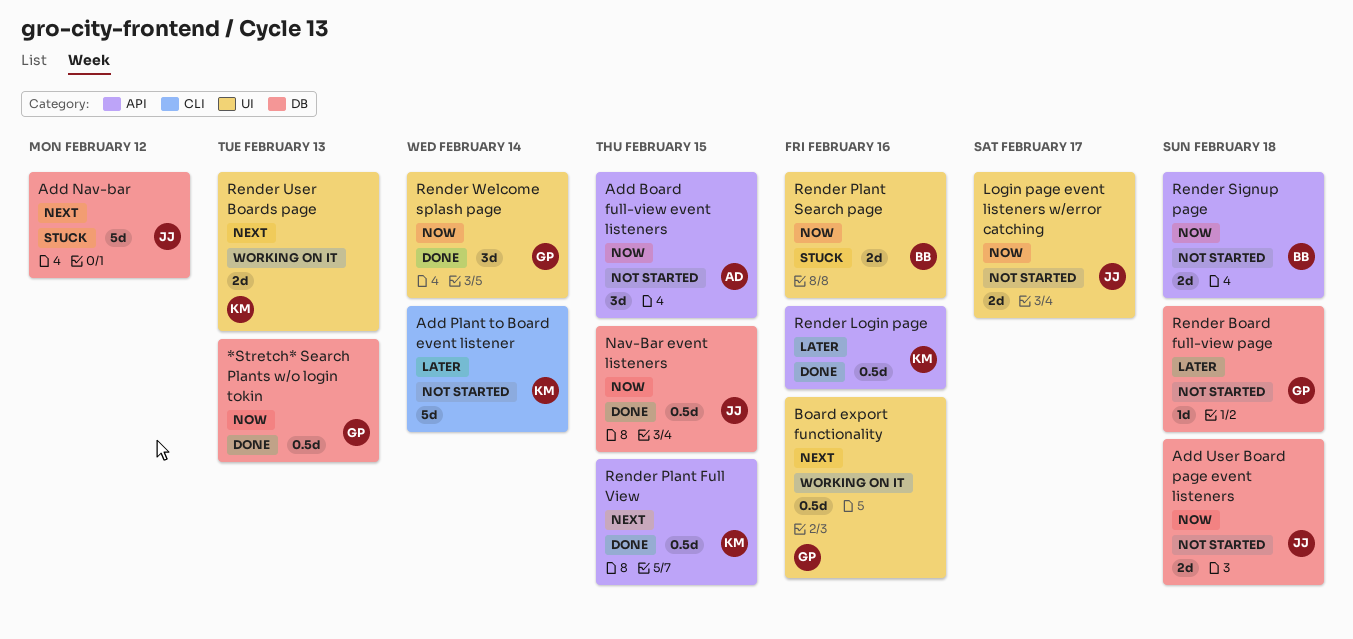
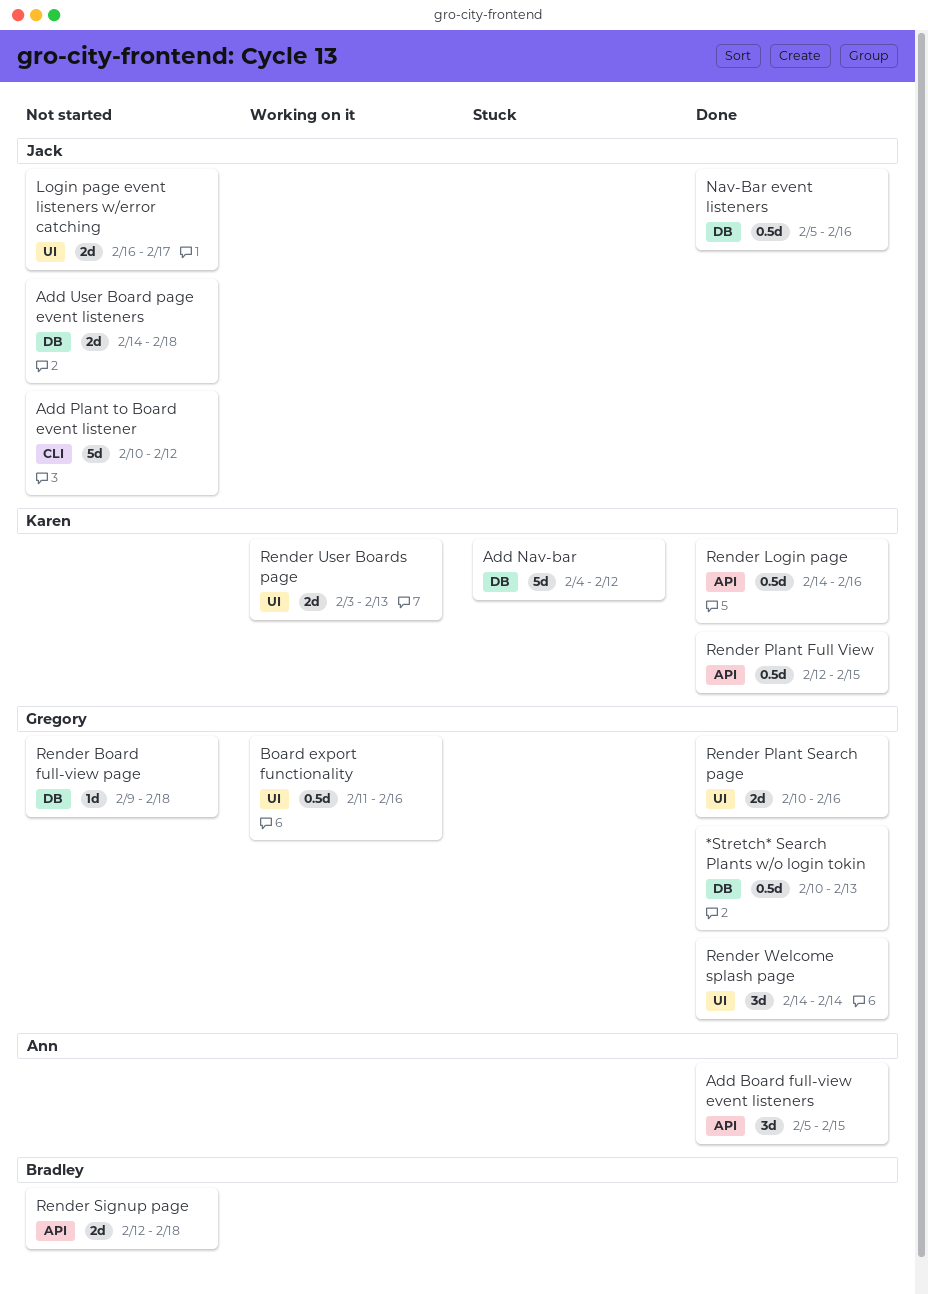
Add Board full-view event listeners, status: Not started -> Done
Add Nav-bar, owner: Jack -> Karen
Add Plant to Board event listener, owner: Karen -> Jack
Add Plant to Board event listener, due: Feb 14 -> Feb 12
Nav-Bar event listeners, due: Feb 15 -> Feb 16
Render Plant Search page, status: Stuck -> Done
Render Plant Search page, owner: Bradley -> Gregory

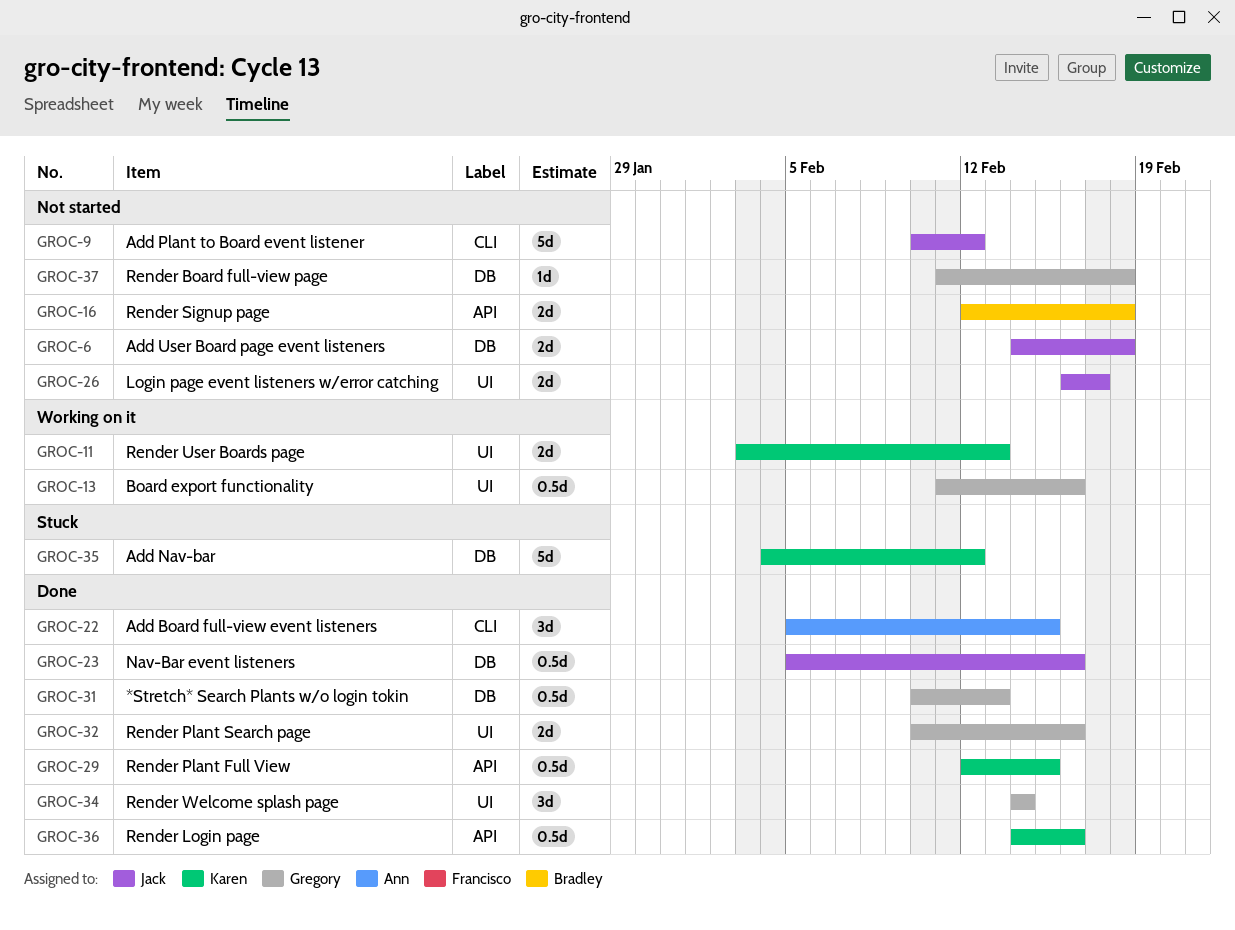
Add Board full-view event listeners, label: API -> CLI
Render Board full-view page, start: Feb 9 -> Feb 11

